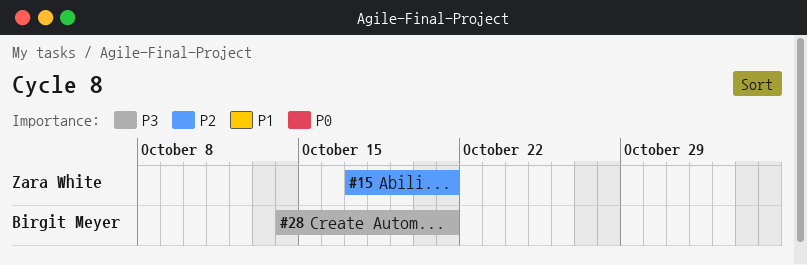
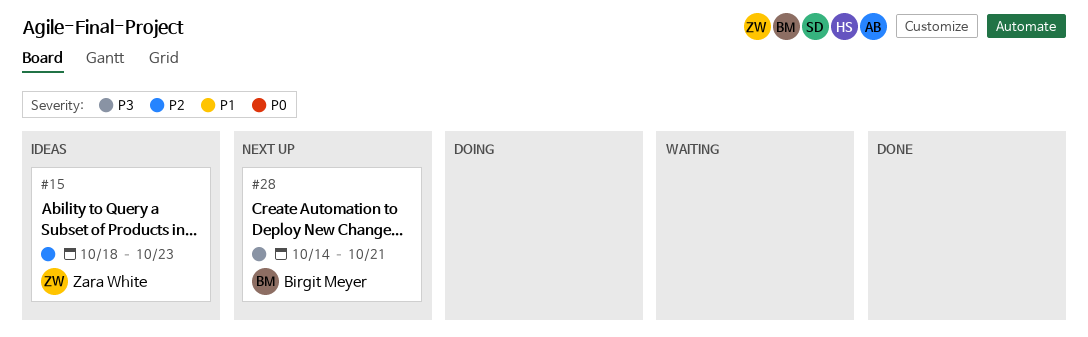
#15, start: Oct 17 -> Oct 18
#15, due: Oct 21 -> Oct 23

